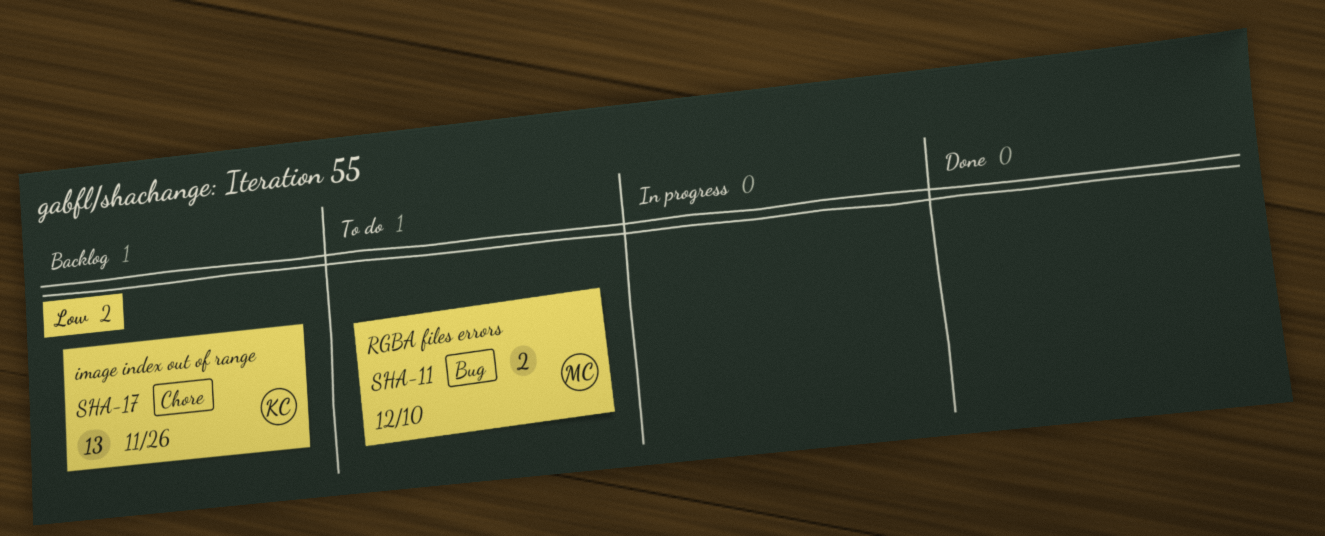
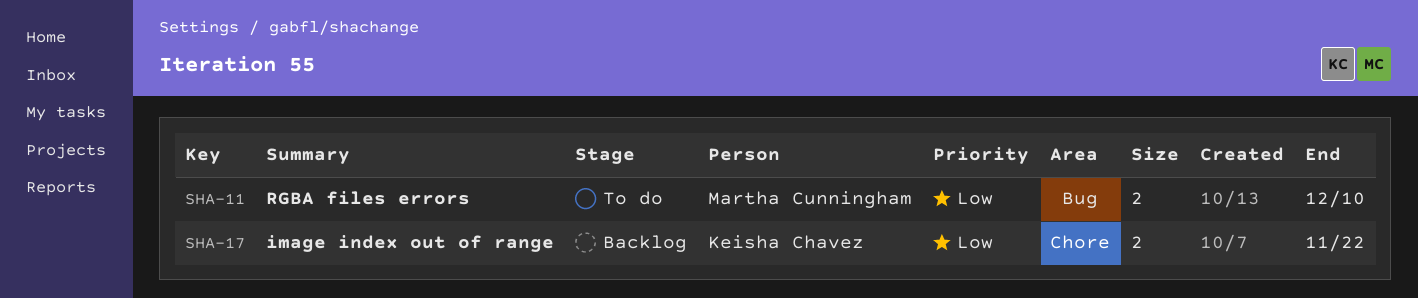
SHA-17, estimate: 13 -> 2
SHA-17, due: Nov 26 -> Nov 22

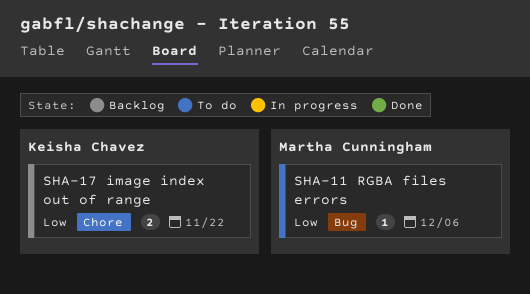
SHA-11, estimate: 2 -> 1
SHA-11, due: Dec 10 -> Dec 6

